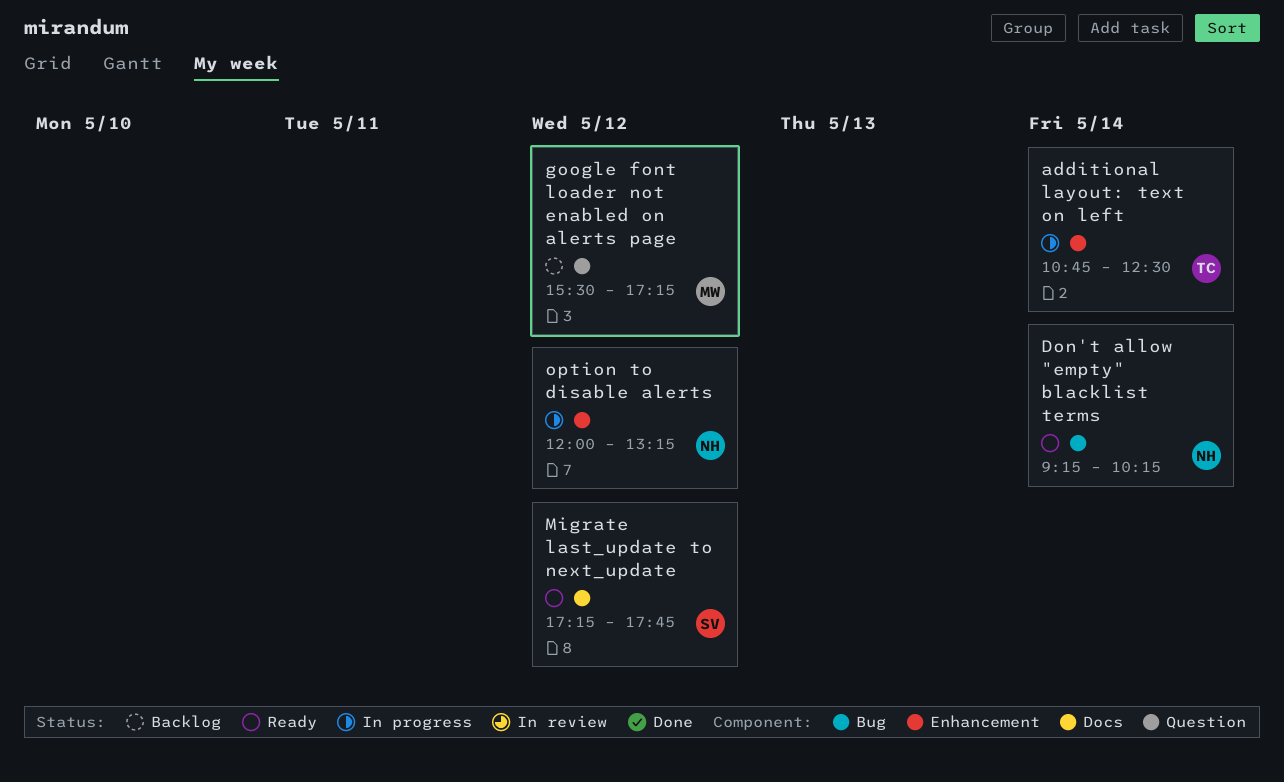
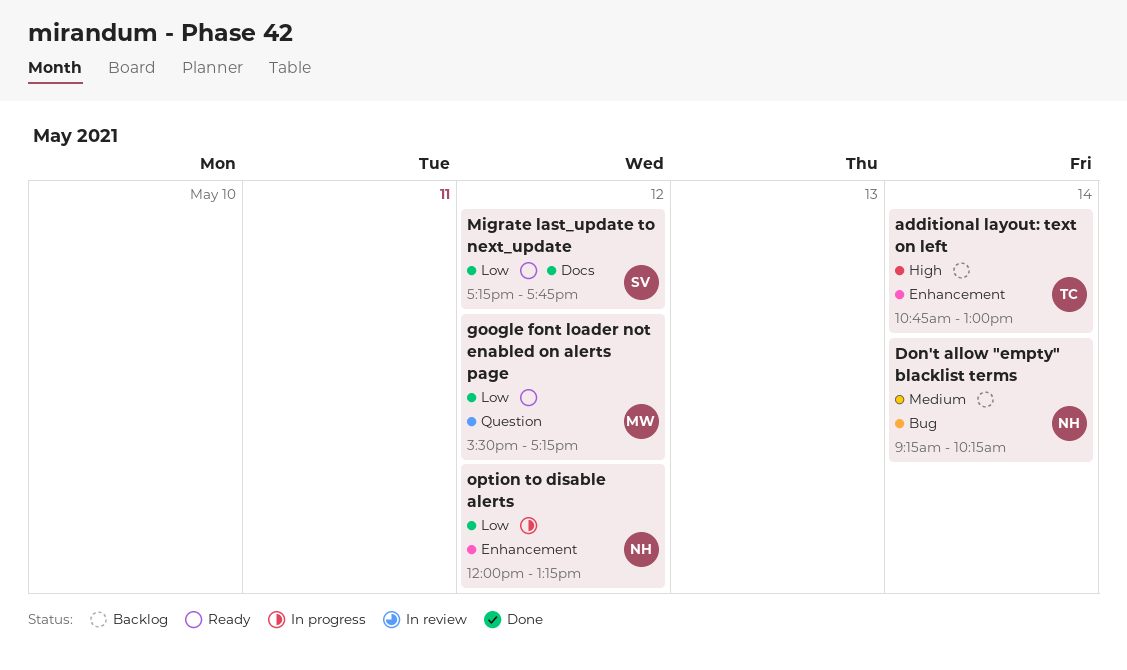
additional layout: text on left, status: In progress -> Backlog
additional layout: text on left, ends: 12:30 -> 13:00
Don't allow "empty" blacklist terms, status: Ready -> Backlog
google font loader not enabled on alerts page, status: Backlog -> Ready

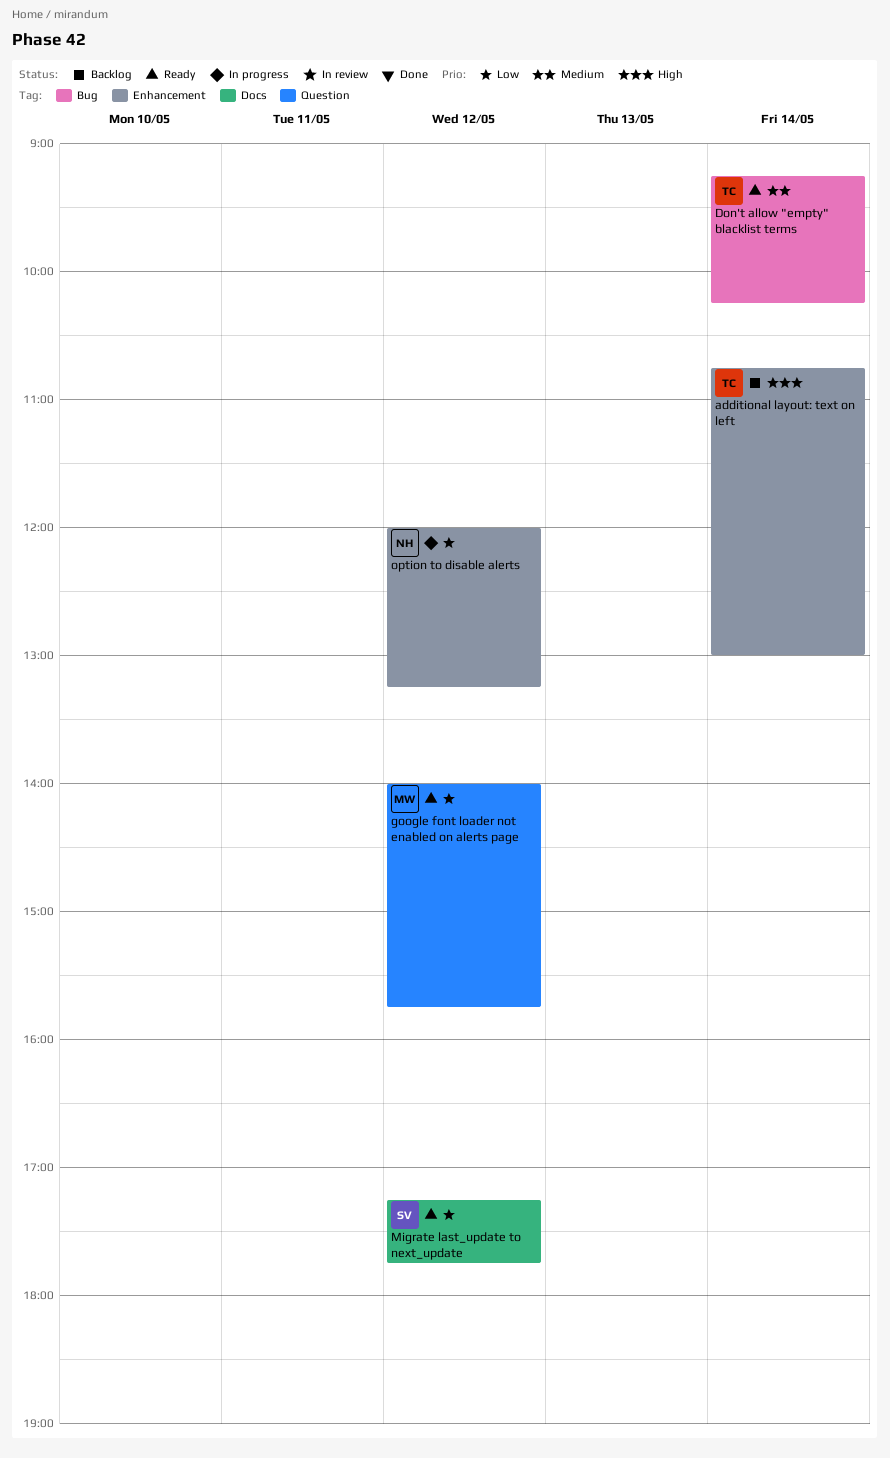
Don't allow "empty" blacklist terms, status: Backlog -> Ready
Don't allow "empty" blacklist terms, owner: NH -> TC
google font loader not enabled on alerts page, begins: 15:30 -> 14:00
google font loader not enabled on alerts page, ends: 17:15 -> 15:45

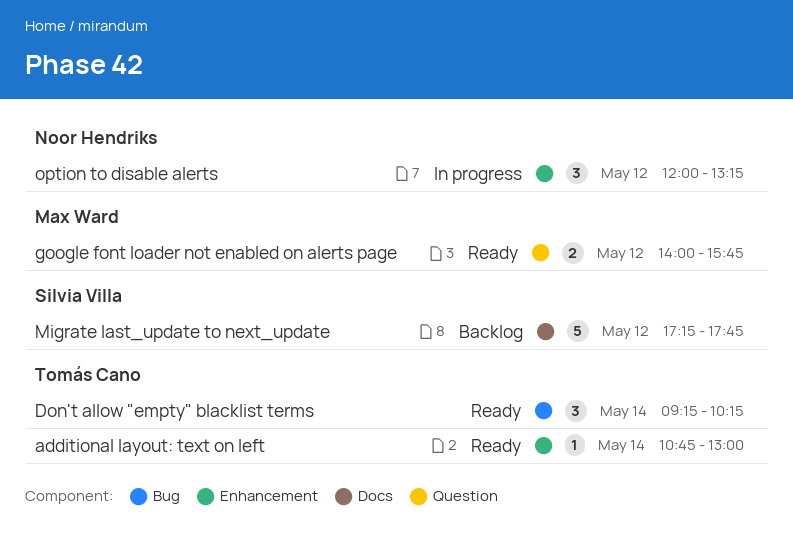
additional layout: text on left, status: Backlog -> Ready
Migrate last_update to next_update, status: Ready -> Backlog

